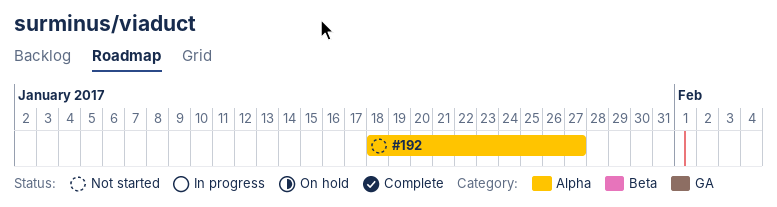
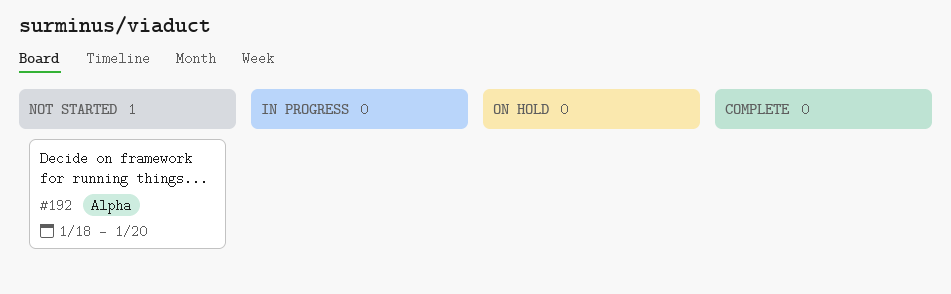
#192, due: Jan 27 -> Jan 20

